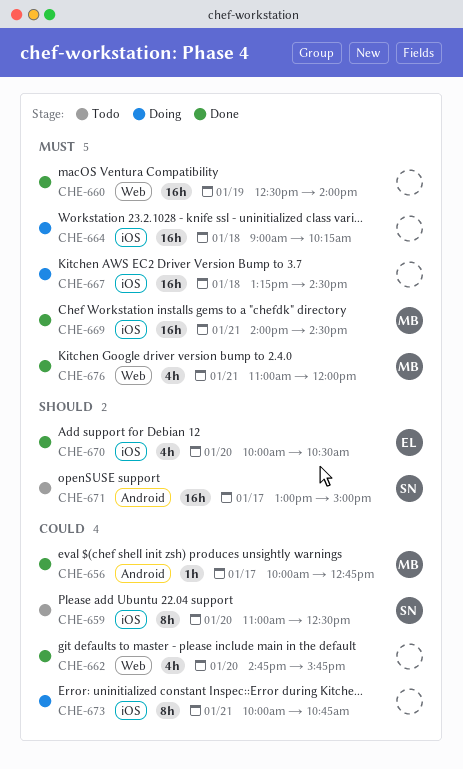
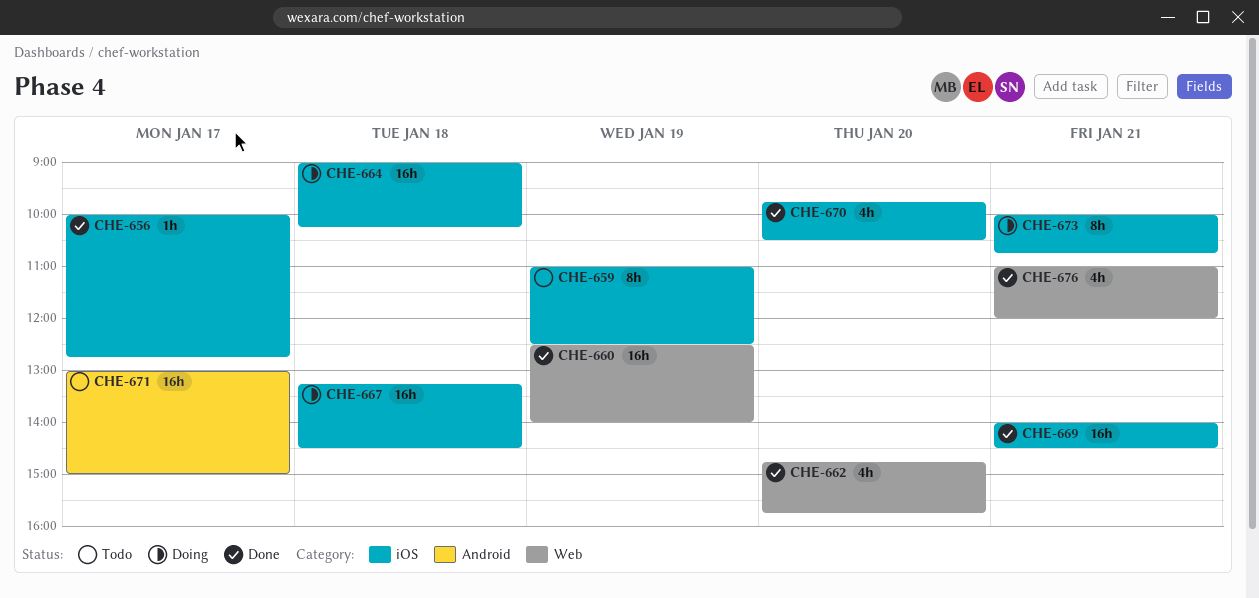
CHE-656, label: Android -> iOS
CHE-659, day: Jan 20 -> Jan 19
CHE-670, begins: 10:00 -> 09:45

